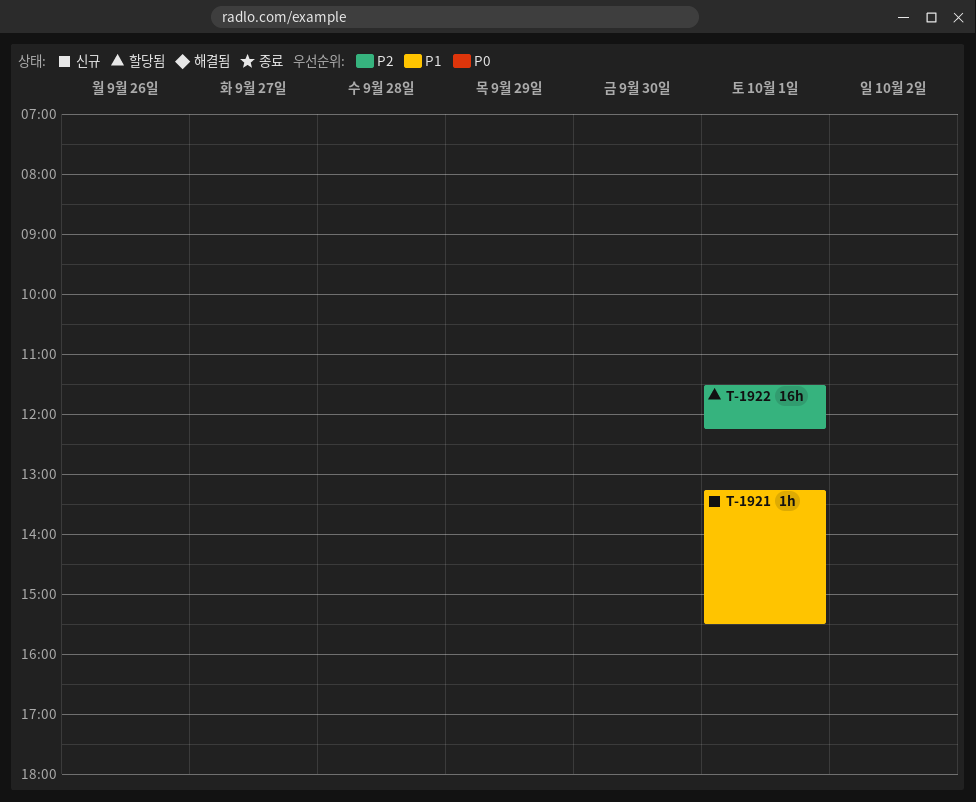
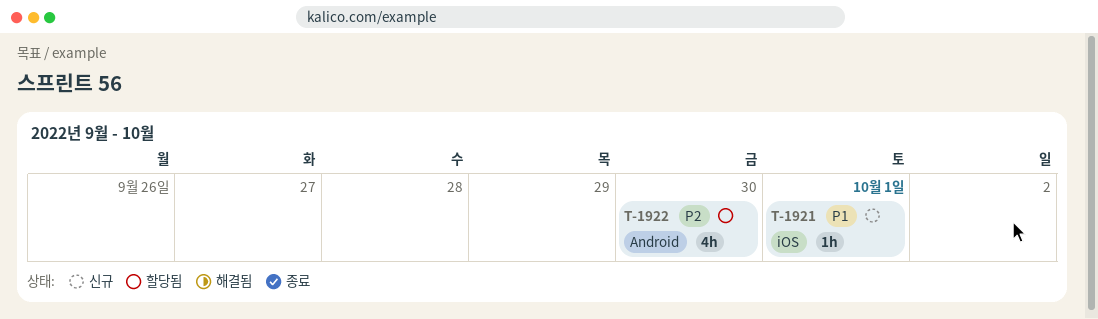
T-1922, estimate: 16h -> 4h
T-1922, day: Oct 1 -> Sep 30

